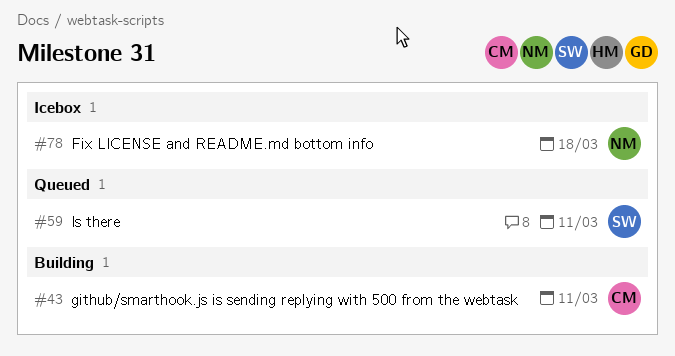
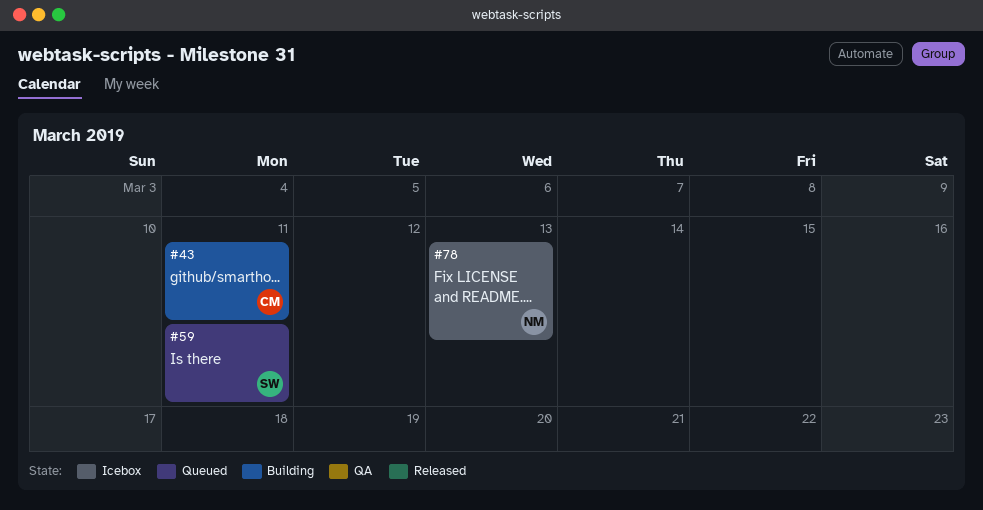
#78, due: Mar 18 -> Mar 13

